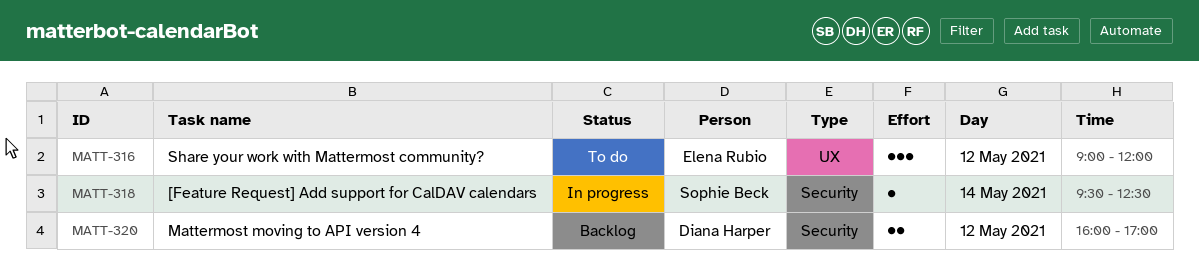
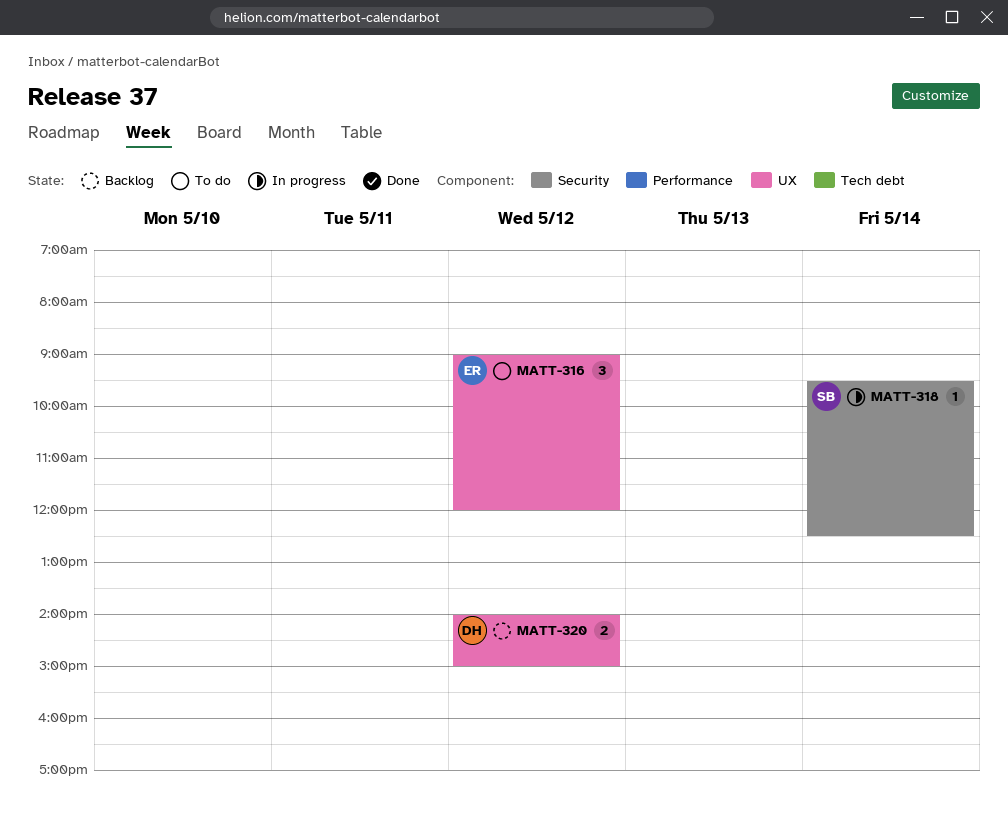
MATT-320, label: Security -> UX
MATT-320, begins: 16:00 -> 14:00
MATT-320, ends: 17:00 -> 15:00

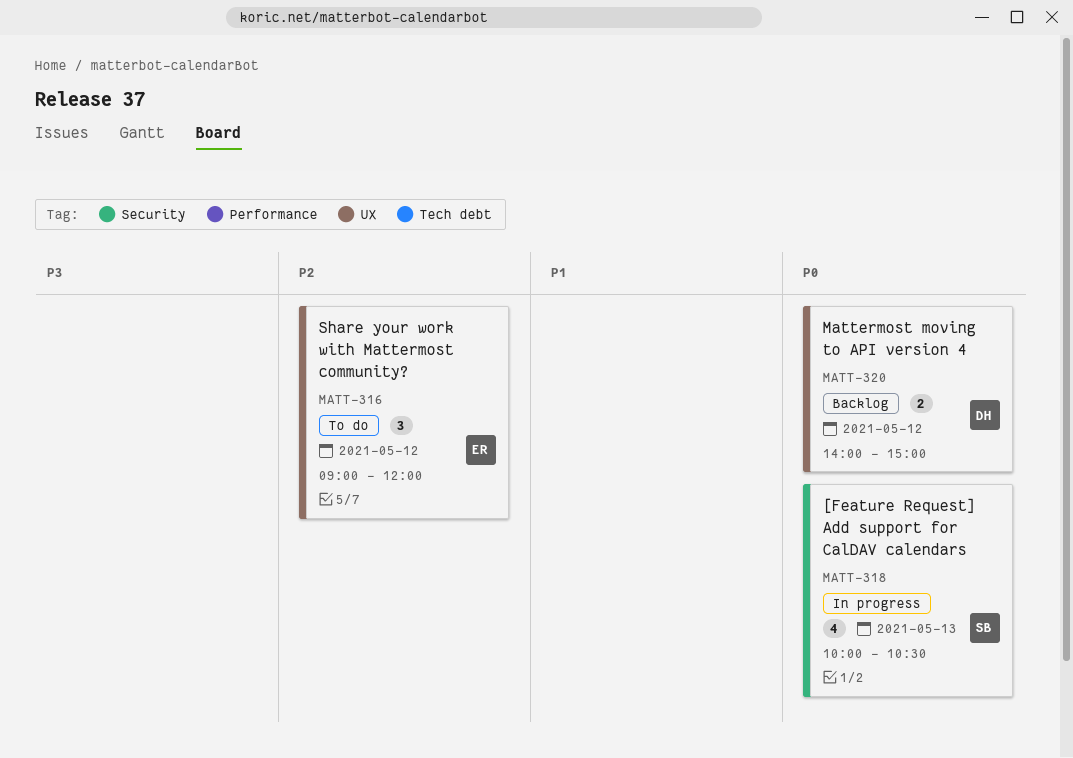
MATT-318, estimate: 1 -> 4
MATT-318, day: May 14 -> May 13
MATT-318, begins: 09:30 -> 10:00
MATT-318, ends: 12:30 -> 10:30

